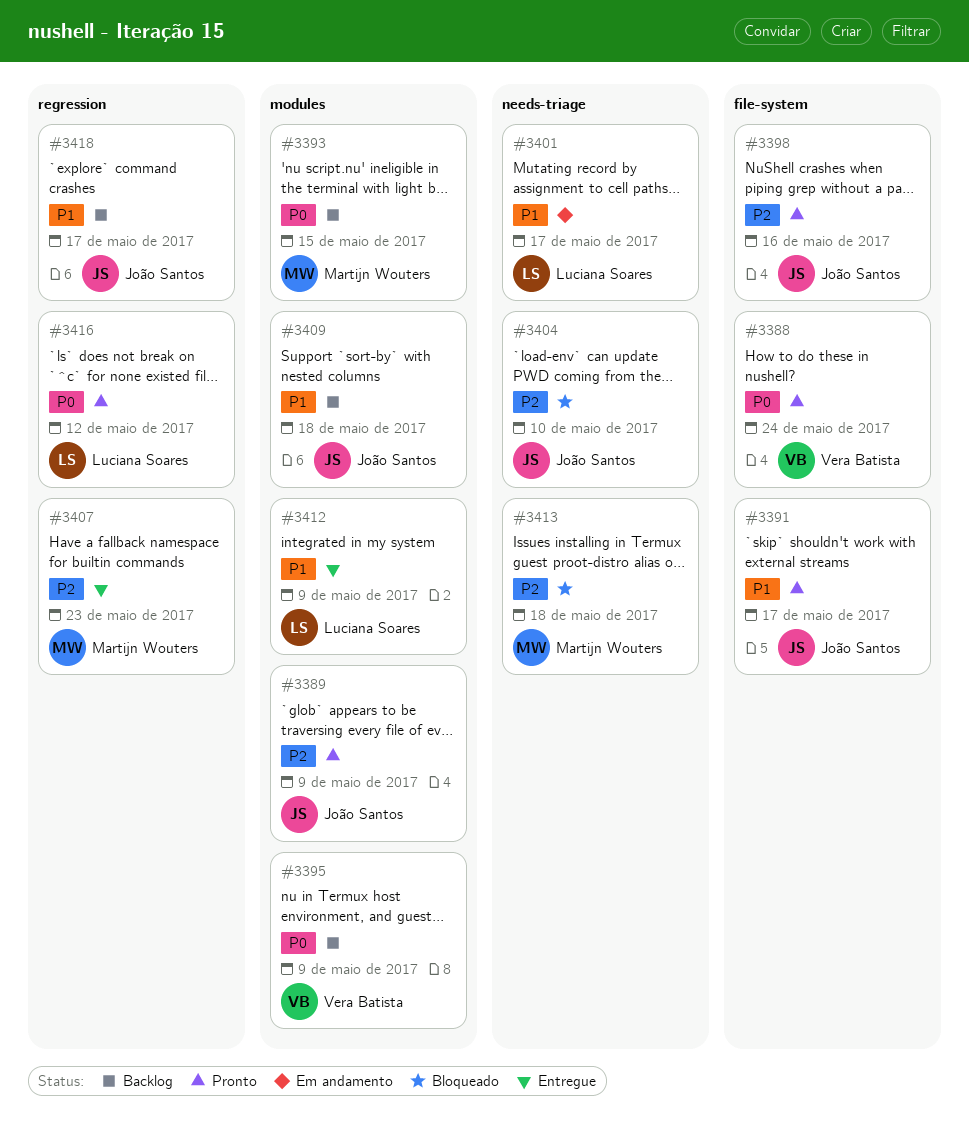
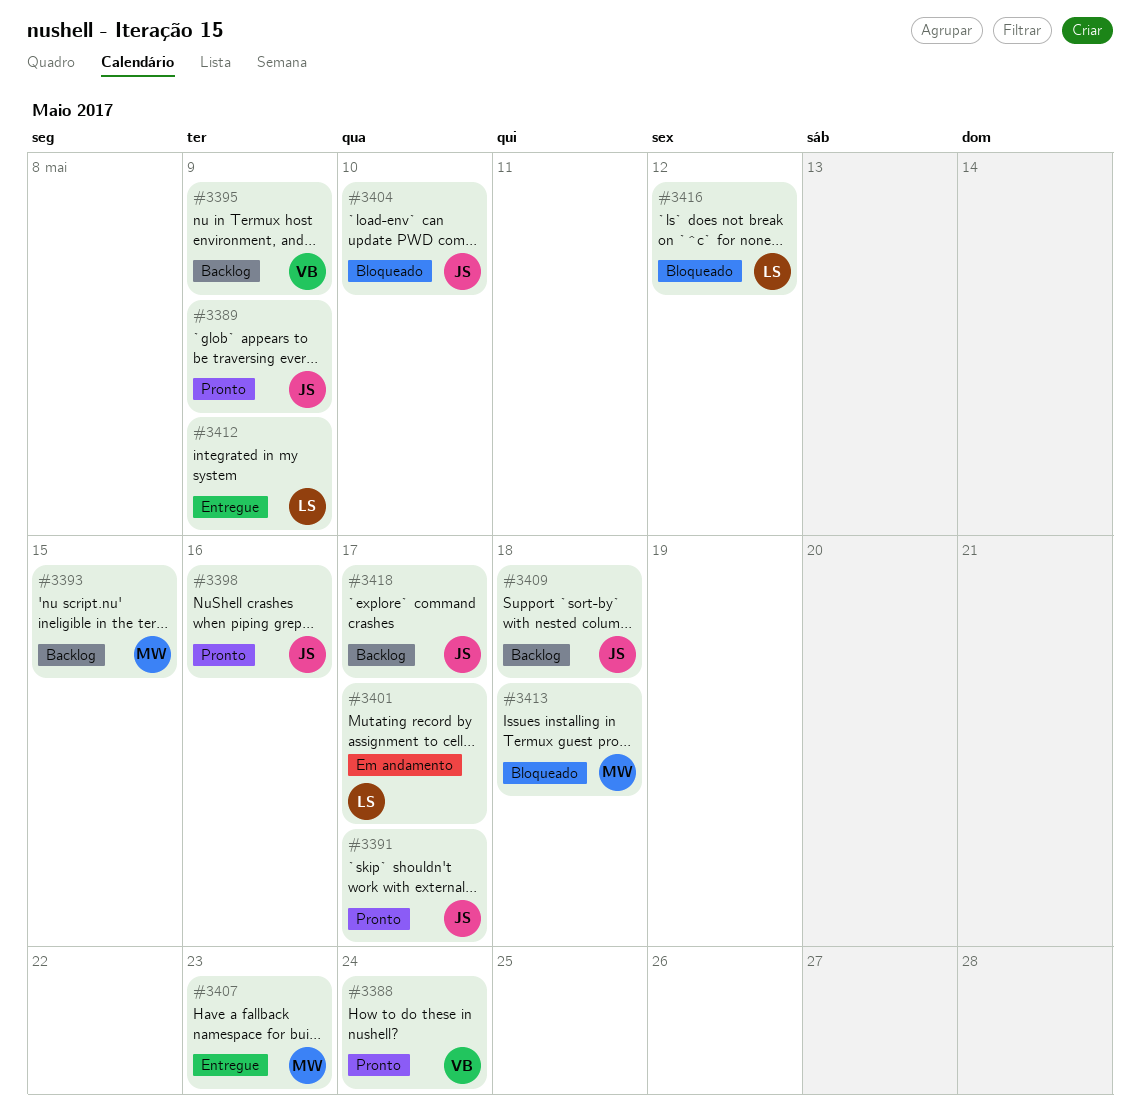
#3416, status: Pronto -> Bloqueado

